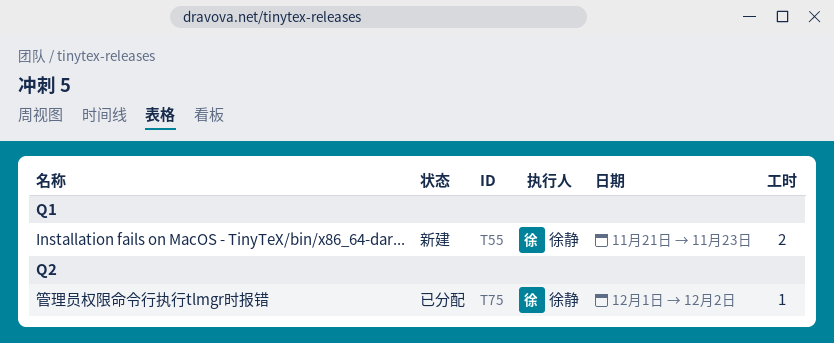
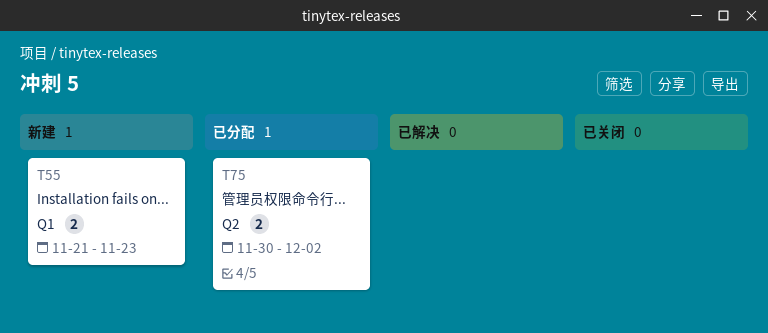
T75, estimate: 1 -> 2
T75, start: Dec 1 -> Nov 30

